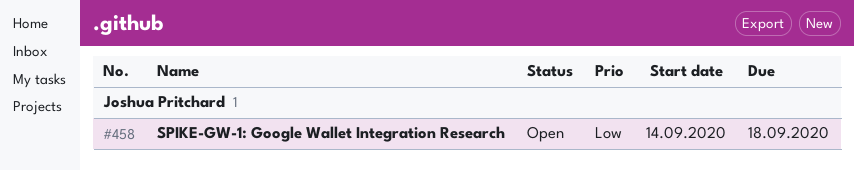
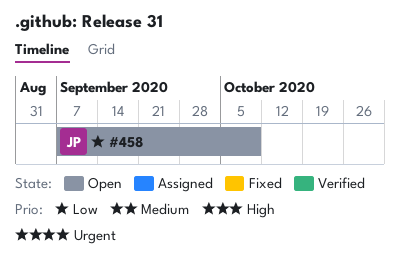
#458, start: Sep 14 -> Sep 7
#458, due: Sep 18 -> Oct 9

